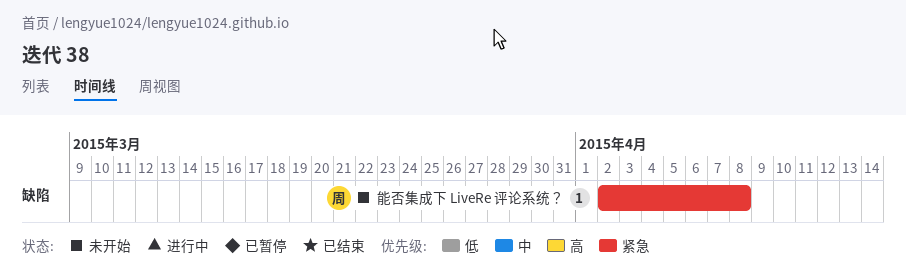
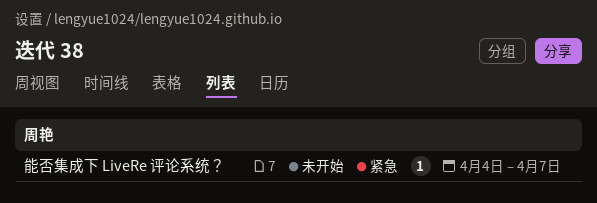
能否集成下 LiveRe 评论系统？, start: Apr 2 -> Apr 4
能否集成下 LiveRe 评论系统？, due: Apr 8 -> Apr 7

